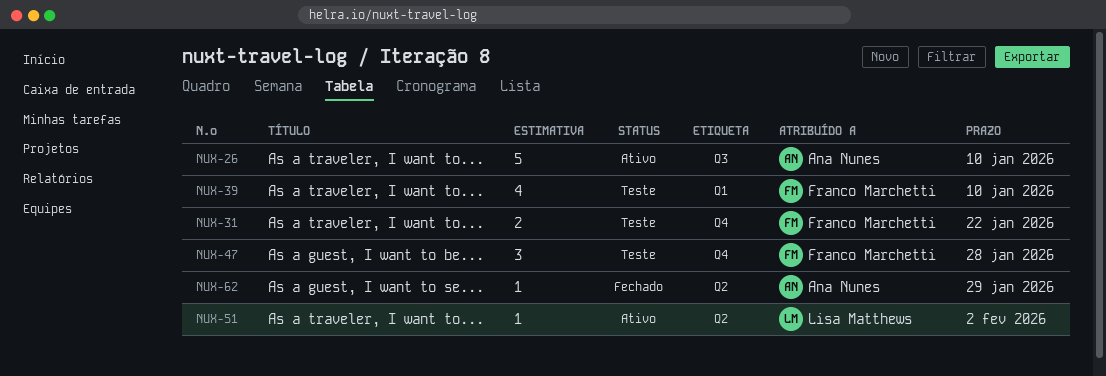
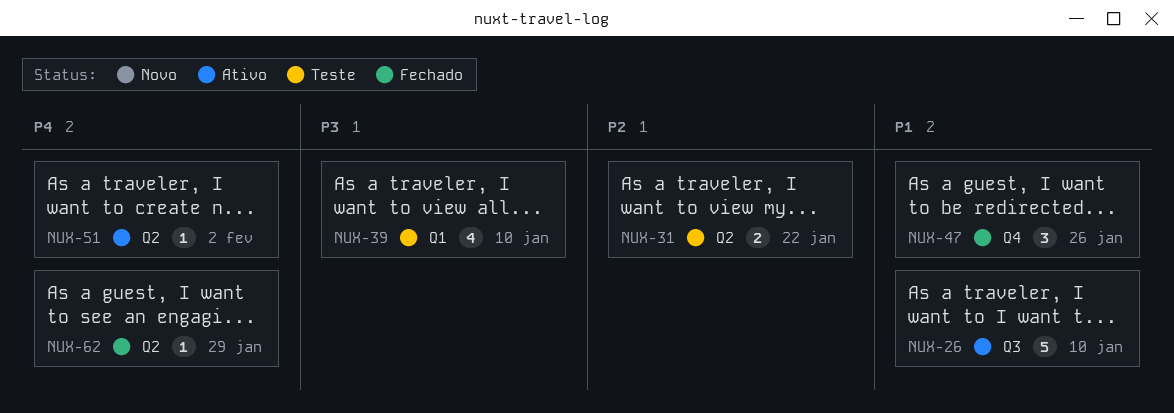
NUX-31, label: Q4 -> Q2
NUX-47, status: Teste -> Fechado
NUX-47, due: Jan 28 -> Jan 26

